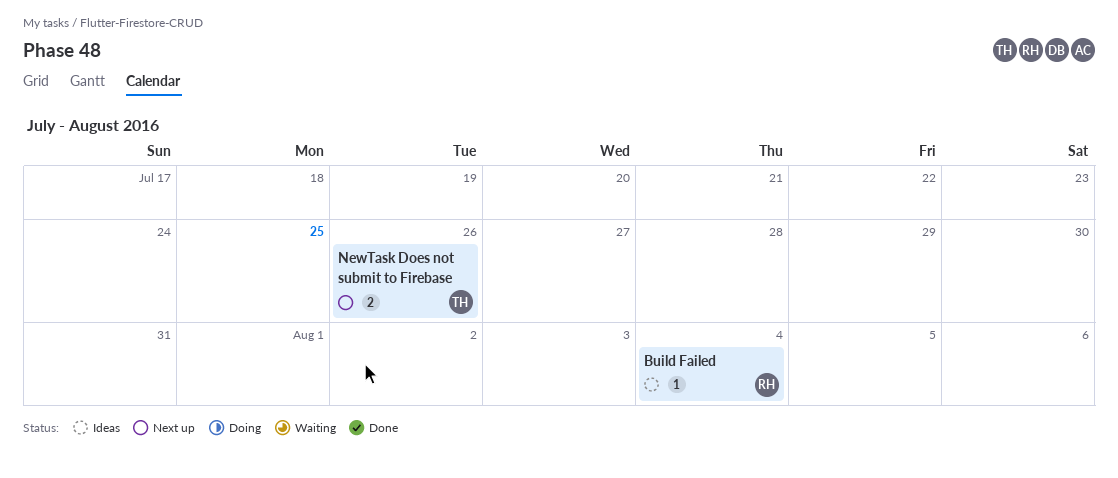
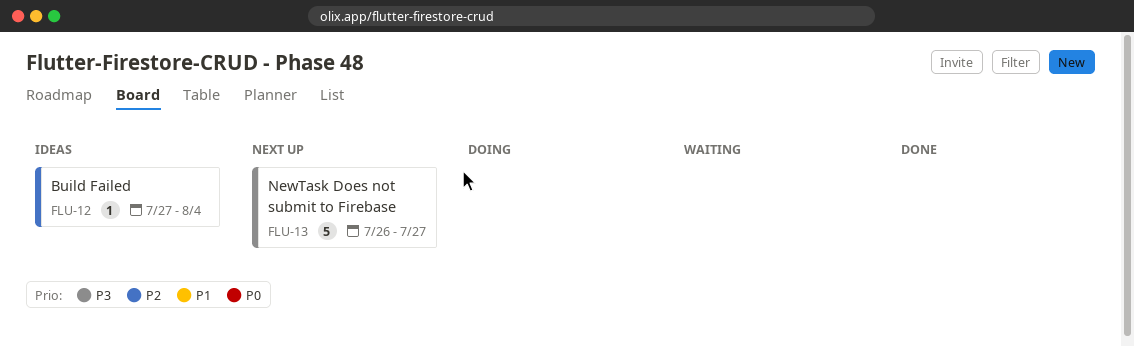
NewTask Does not submit to Firebase, estimate: 2 -> 5
NewTask Does not submit to Firebase, due: Jul 26 -> Jul 27

